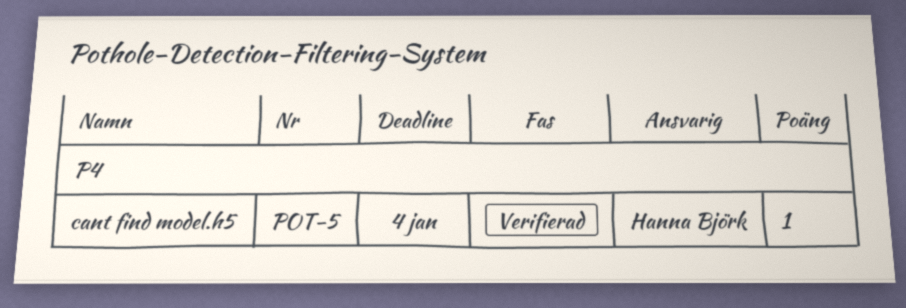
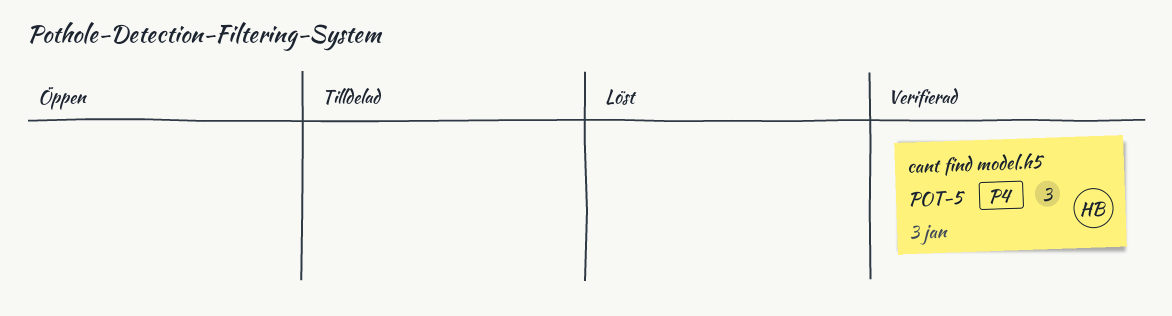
POT-5, estimate: 1 -> 3
POT-5, due: Jan 4 -> Jan 3

